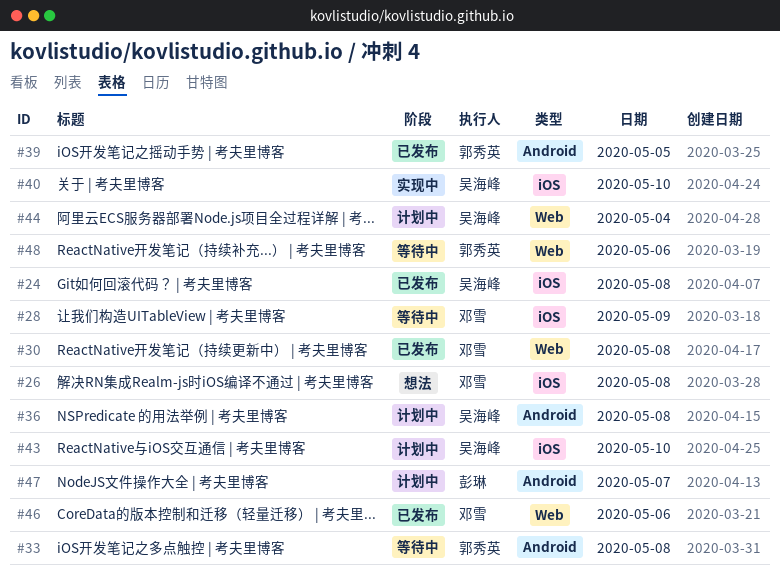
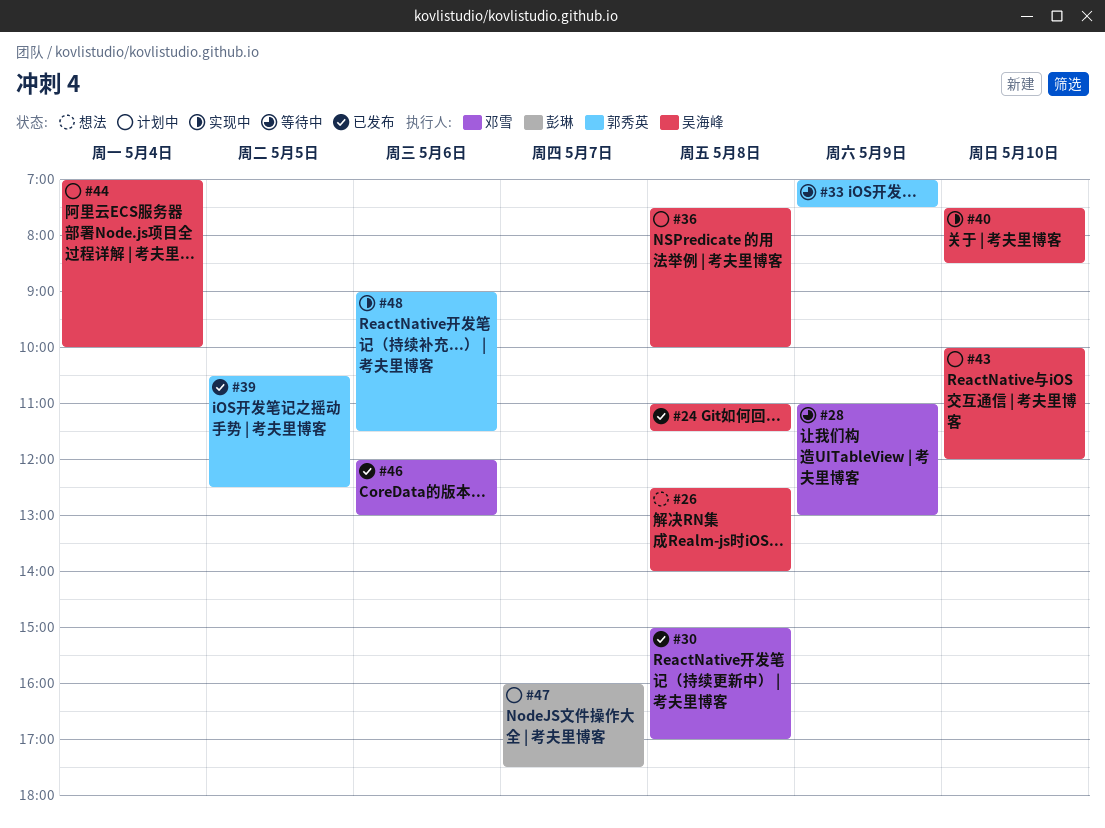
#26, owner: 邓雪 -> 吴海峰
#33, day: May 8 -> May 9
#48, status: 等待中 -> 实现中

